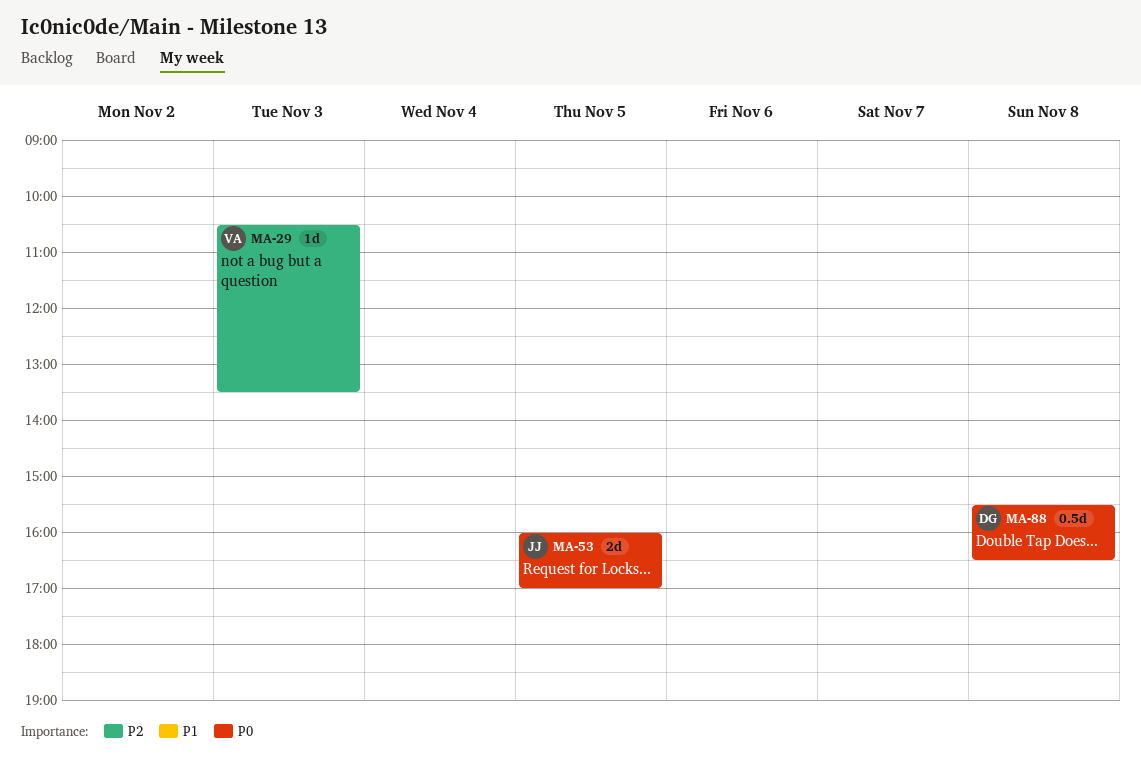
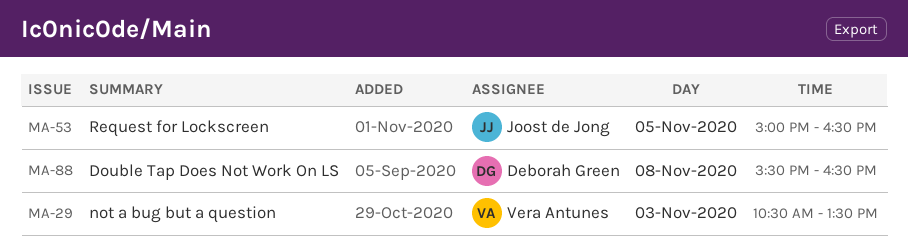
MA-53, begins: 16:00 -> 15:00
MA-53, ends: 17:00 -> 16:30

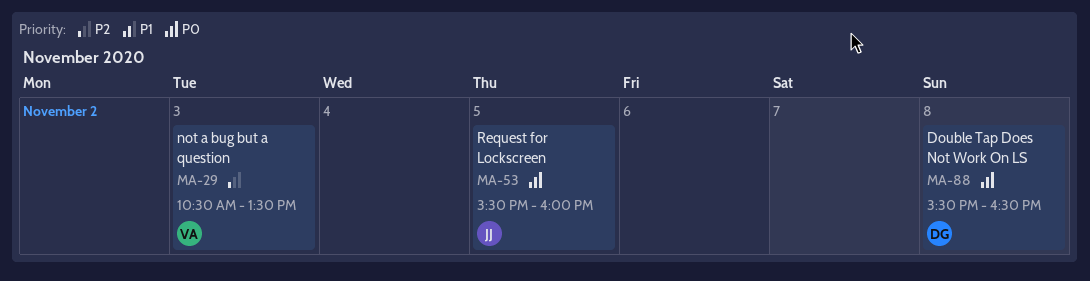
MA-53, begins: 15:00 -> 15:30
MA-53, ends: 16:30 -> 16:00

